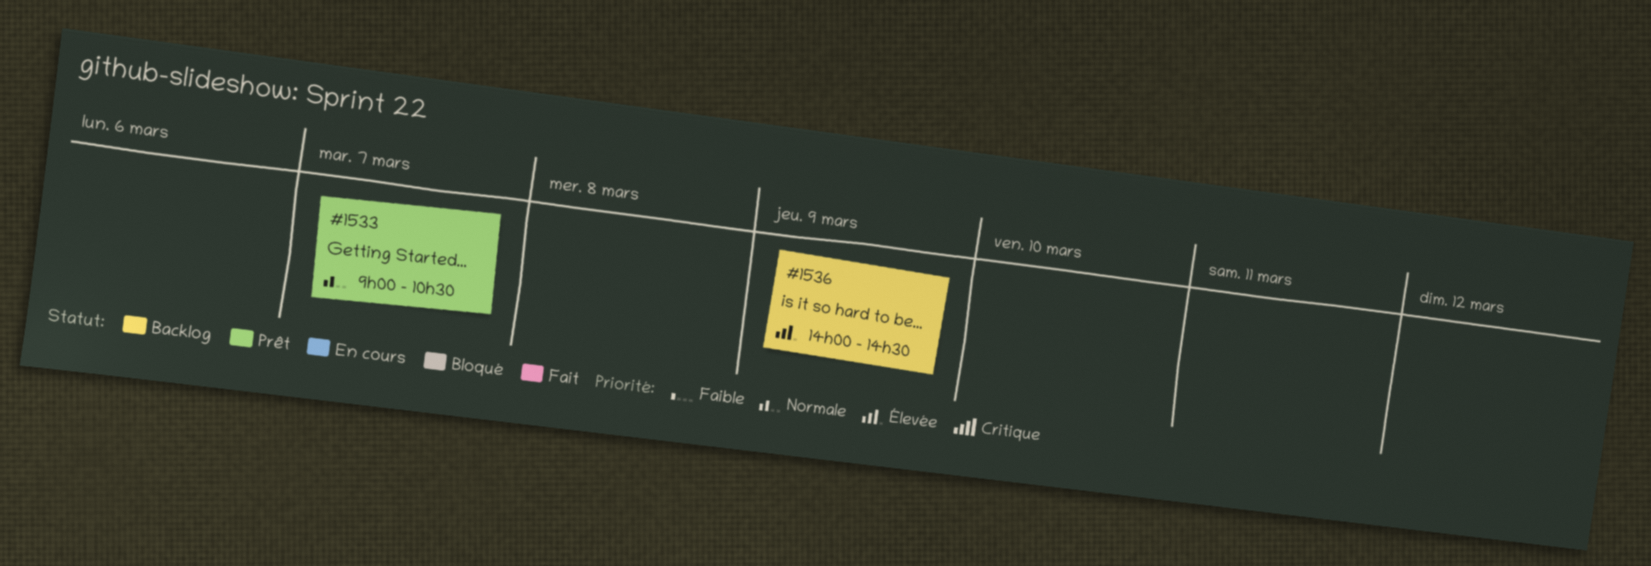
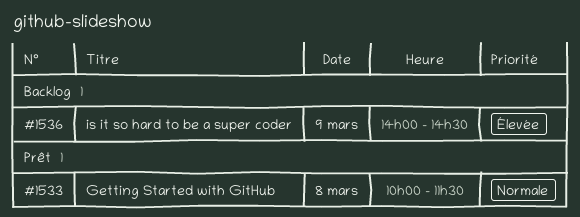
#1533, day: Mar 7 -> Mar 8
#1533, begins: 09:00 -> 10:00
#1533, ends: 10:30 -> 11:30

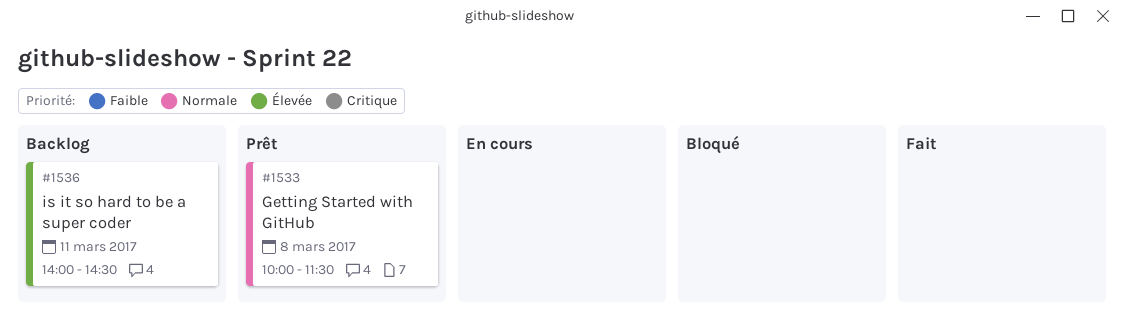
#1536, day: Mar 9 -> Mar 11

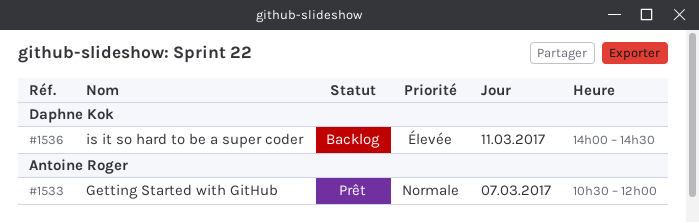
#1533, day: Mar 8 -> Mar 7
#1533, begins: 10:00 -> 10:30
#1533, ends: 11:30 -> 12:00

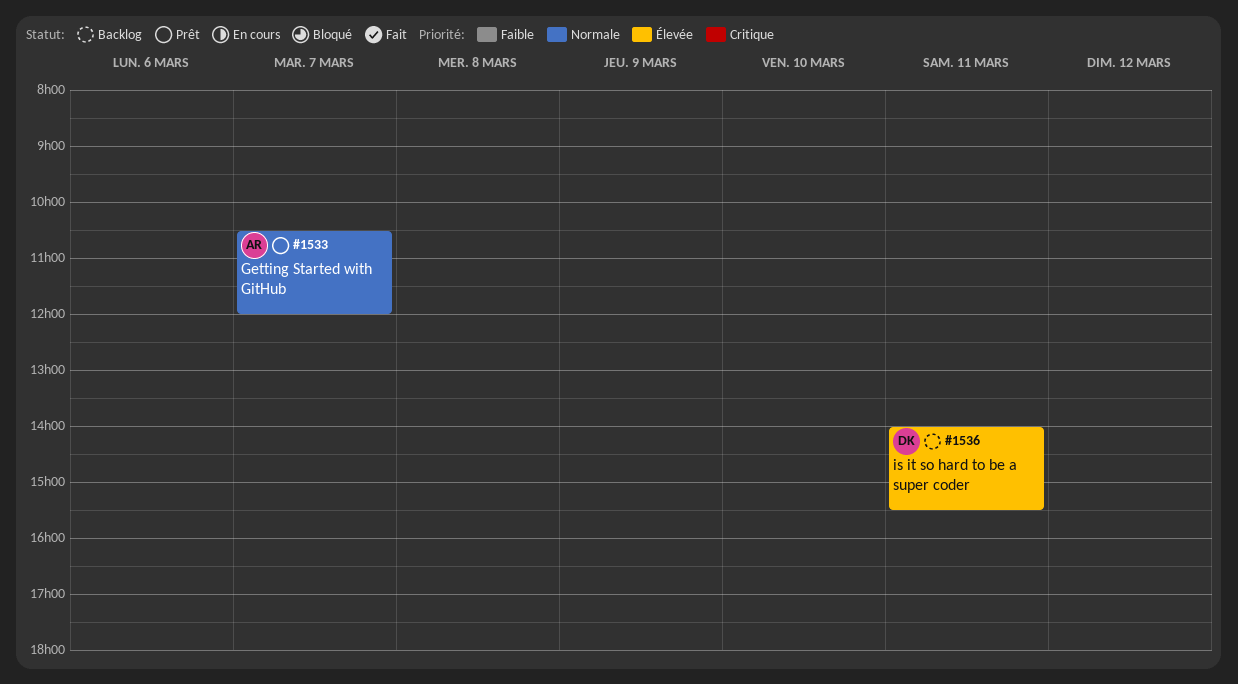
#1536, ends: 14:30 -> 15:30

